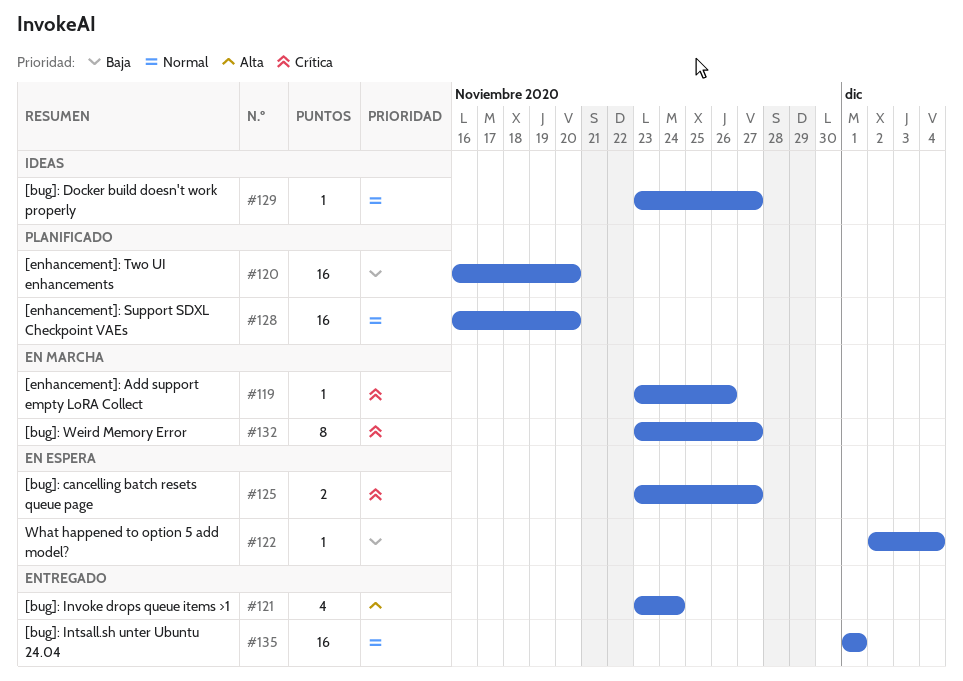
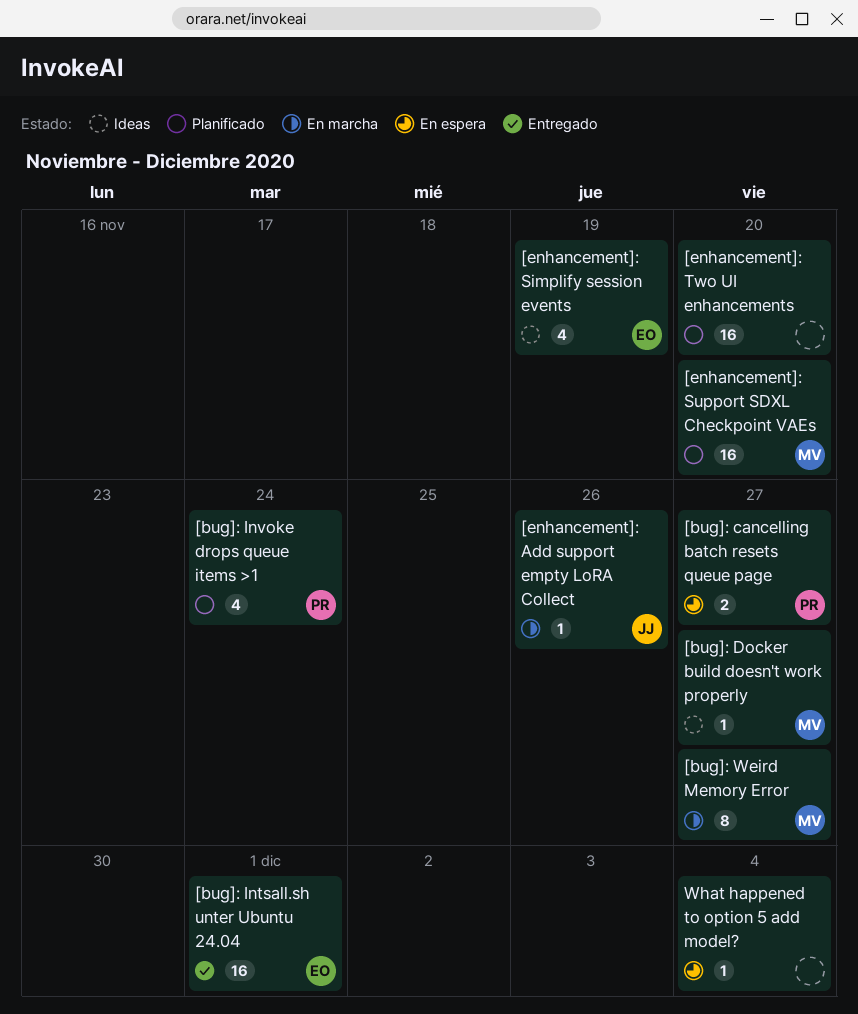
[bug]: Invoke drops queue items >1, status: Entregado -> Planificado
[enhancement]: Simplify session events: none -> present

